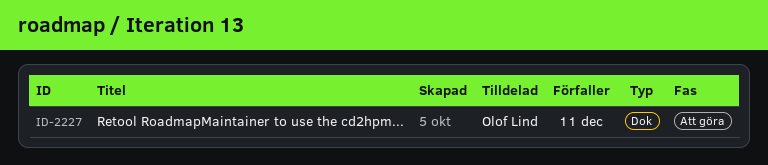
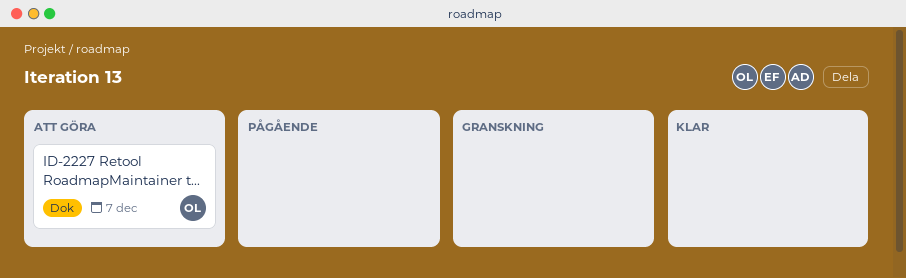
ID-2227, due: Dec 11 -> Dec 7

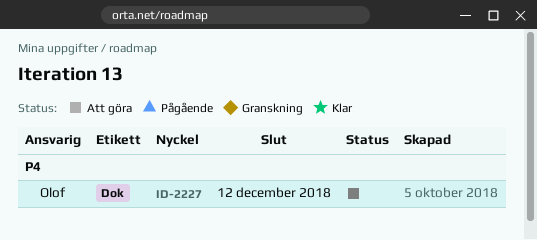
ID-2227, due: Dec 7 -> Dec 12

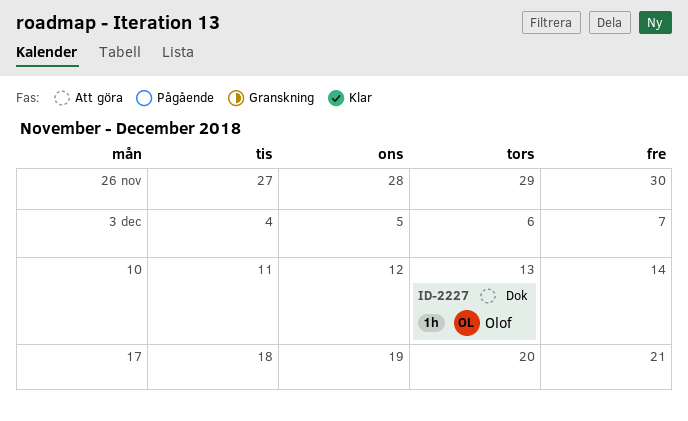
ID-2227, due: Dec 12 -> Dec 13

